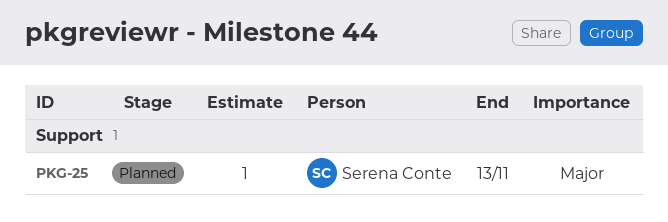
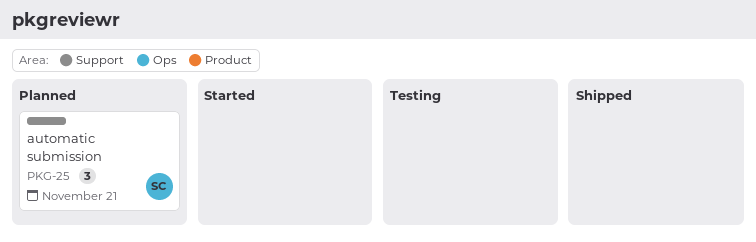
PKG-25, estimate: 1 -> 3
PKG-25, due: Nov 13 -> Nov 21

